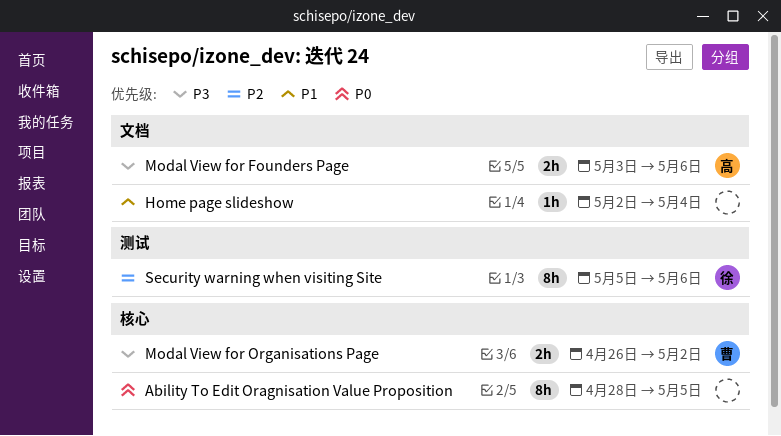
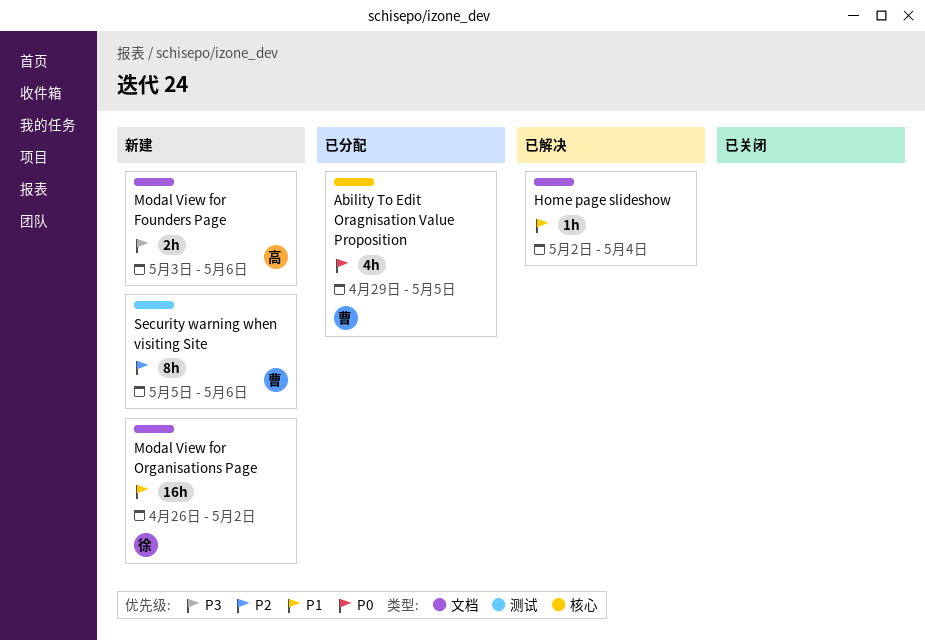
Ability To Edit Oragnisation Value Proposition, owner: none -> 曹
Ability To Edit Oragnisation Value Proposition, estimate: 8h -> 4h
Ability To Edit Oragnisation Value Proposition, start: Apr 28 -> Apr 29
Modal View for Organisations Page, owner: 曹 -> 徐
Modal View for Organisations Page, priority: P3 -> P1
Modal View for Organisations Page, label: 核心 -> 文档
Modal View for Organisations Page, estimate: 2h -> 16h
Security warning when visiting Site, owner: 徐 -> 曹

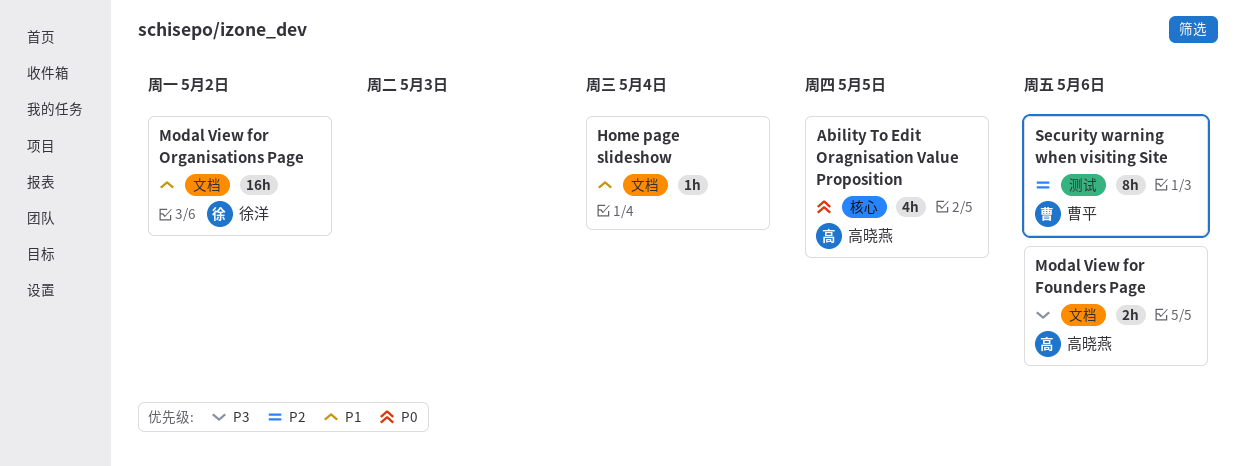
Ability To Edit Oragnisation Value Proposition, owner: 曹平 -> 高晓燕

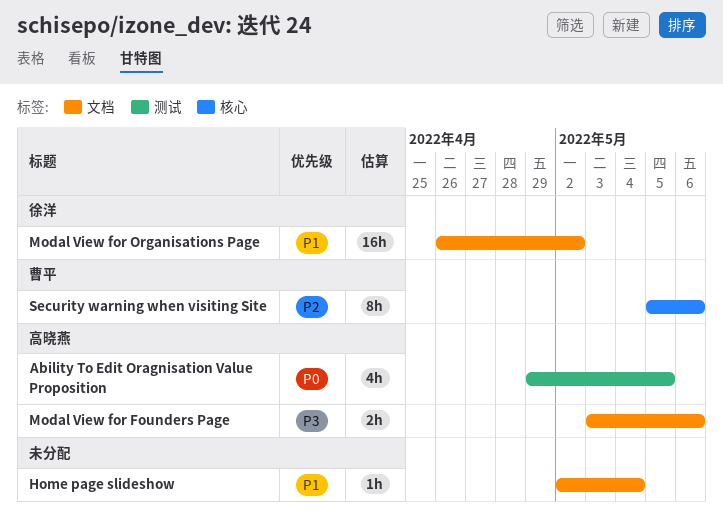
Ability To Edit Oragnisation Value Proposition, label: 核心 -> 测试
Security warning when visiting Site, label: 测试 -> 核心

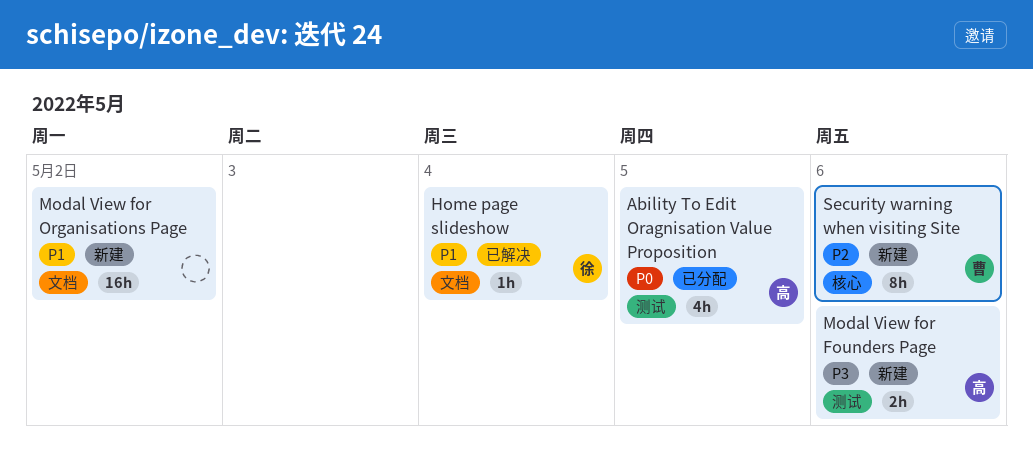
Home page slideshow, owner: none -> 徐洋
Modal View for Founders Page, label: 文档 -> 测试
Modal View for Organisations Page, owner: 徐洋 -> none

